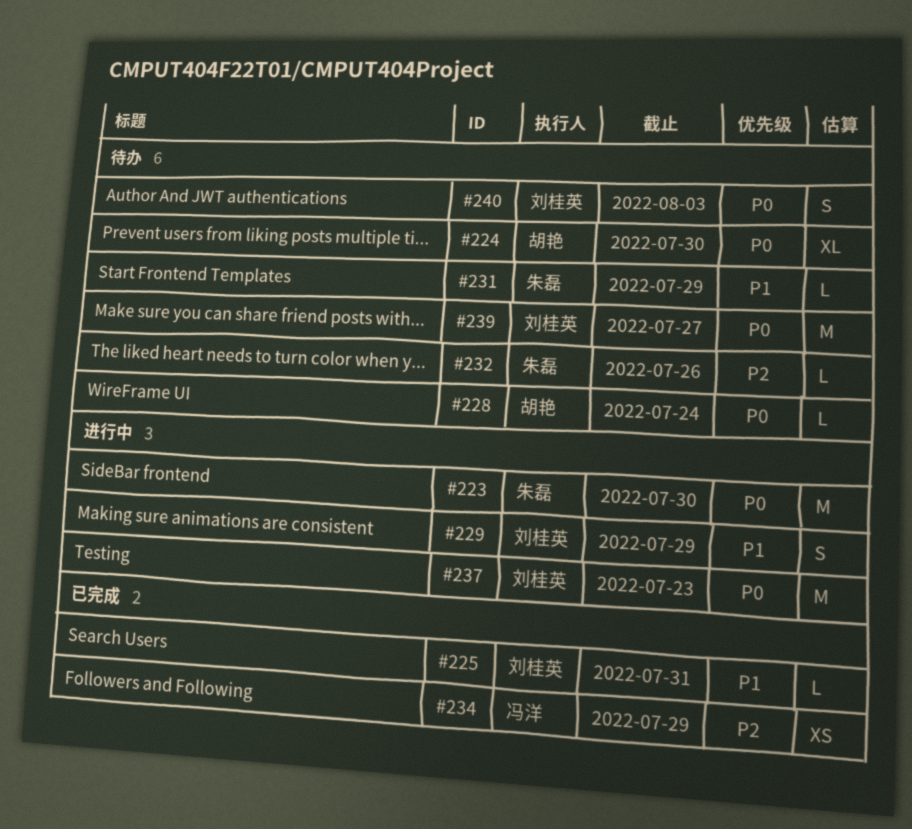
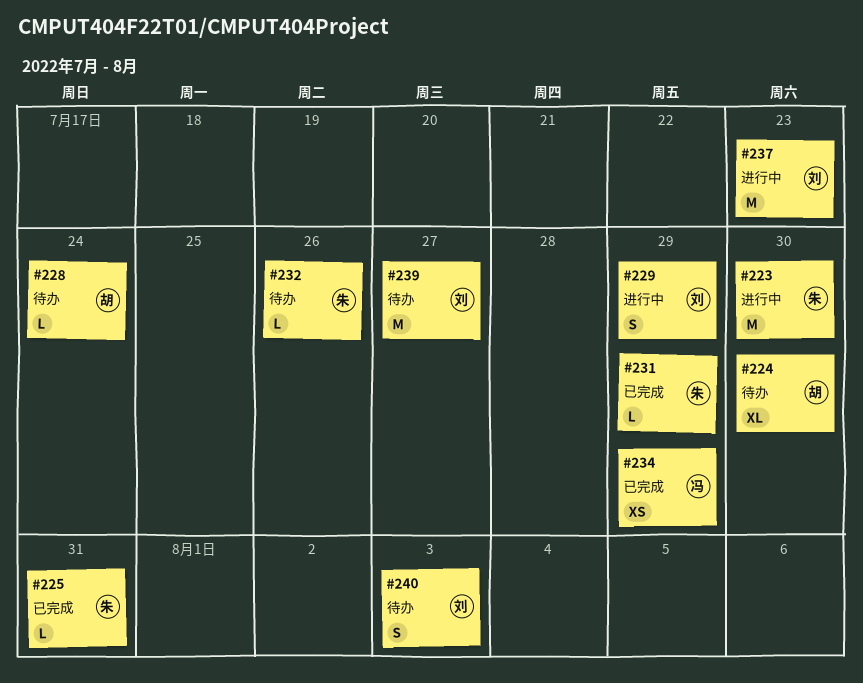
#225, owner: 刘桂英 -> 朱磊
#231, status: 待办 -> 已完成

